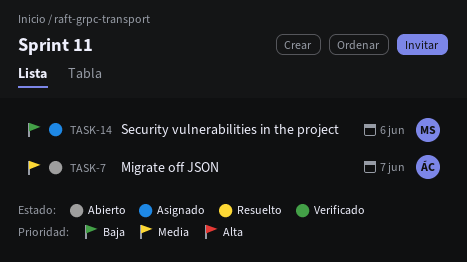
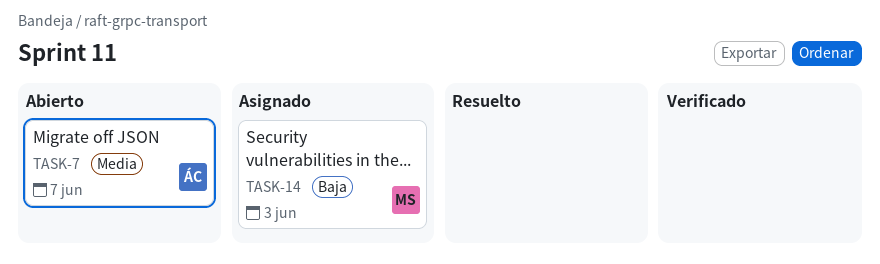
TASK-14, due: Jun 6 -> Jun 3

